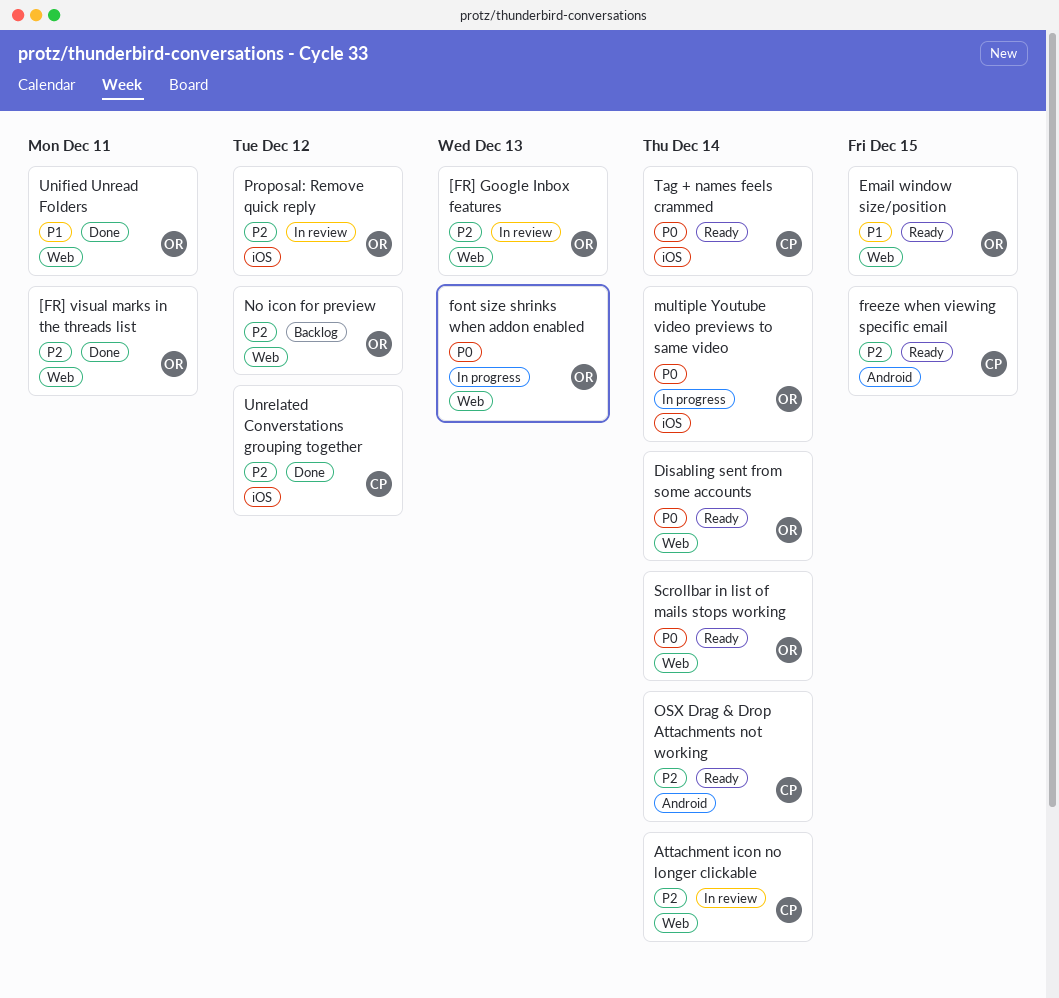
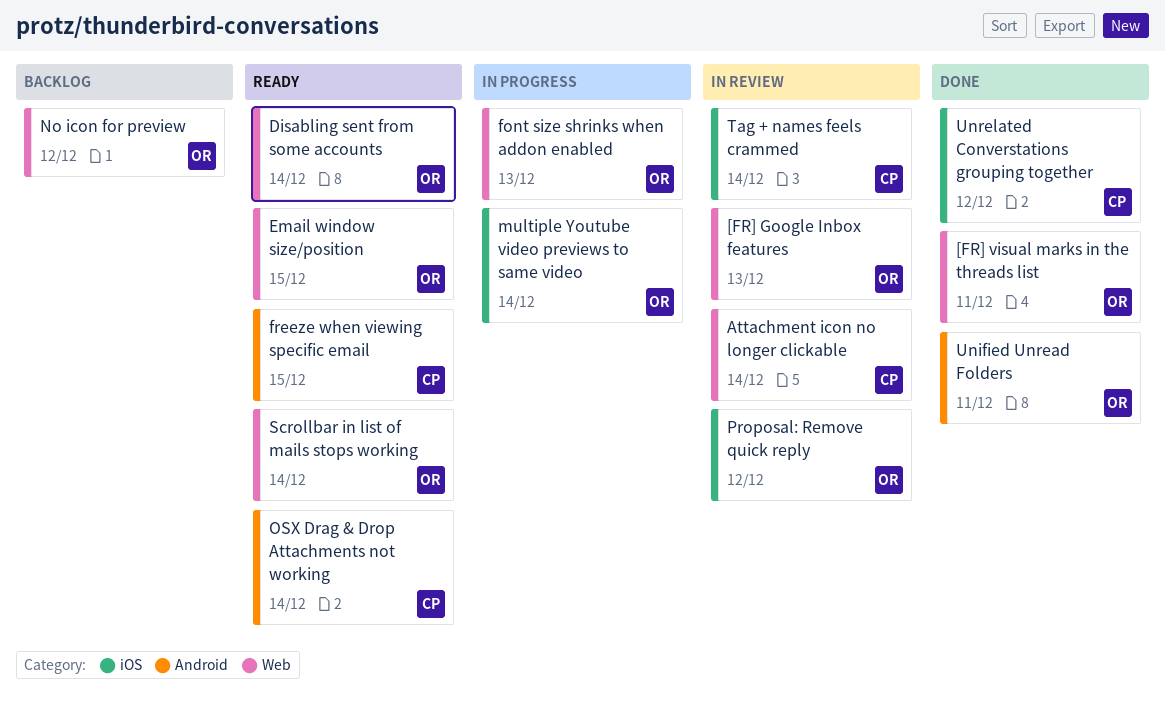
Tag + names feels crammed, status: Ready -> In review
Unified Unread Folders, label: Web -> Android

